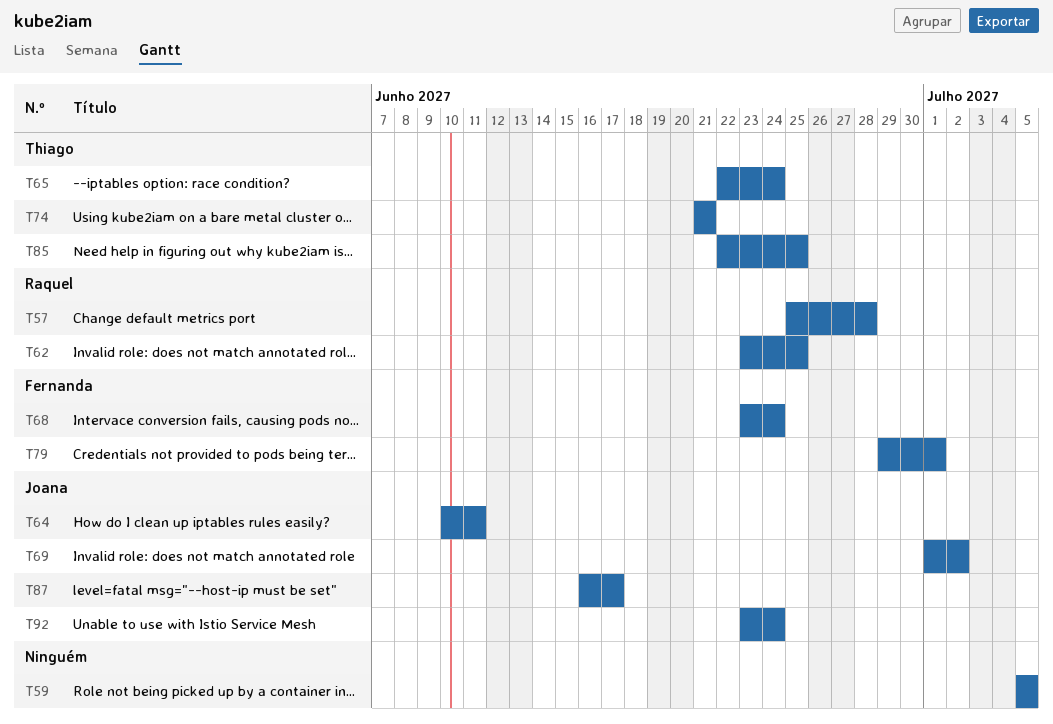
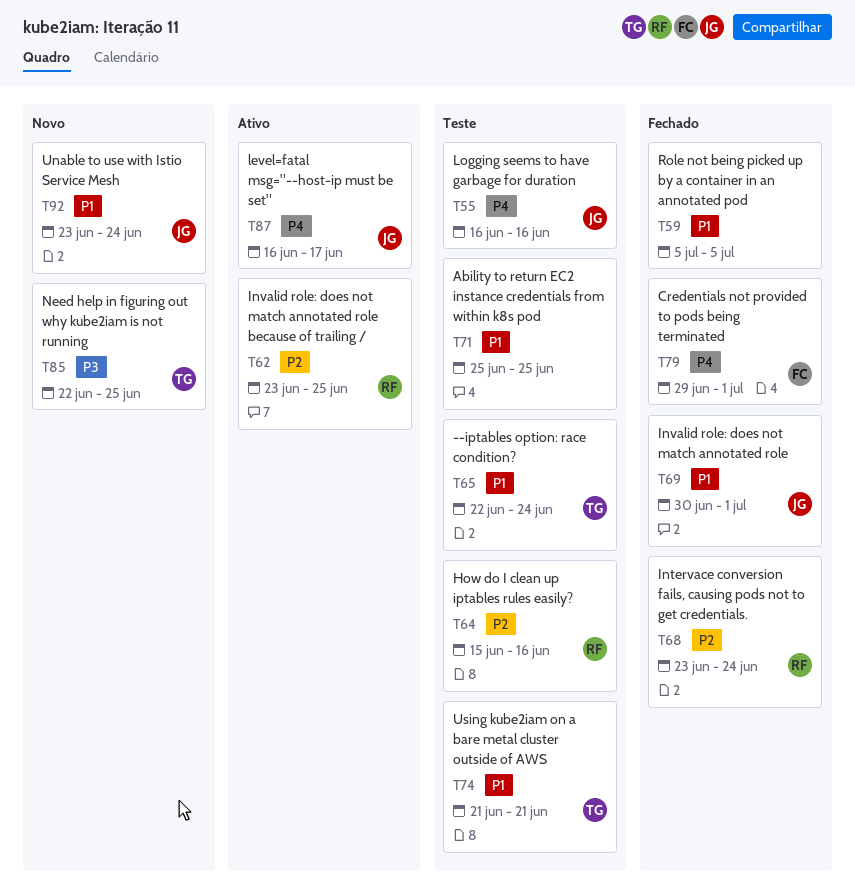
T55: none -> present
T57: present -> none
T64, owner: Joana -> Raquel
T64, start: Jun 10 -> Jun 15
T64, due: Jun 11 -> Jun 16
T68, owner: Fernanda -> Raquel
T69, start: Jul 1 -> Jun 30
T69, due: Jul 2 -> Jul 1
T71: none -> present

